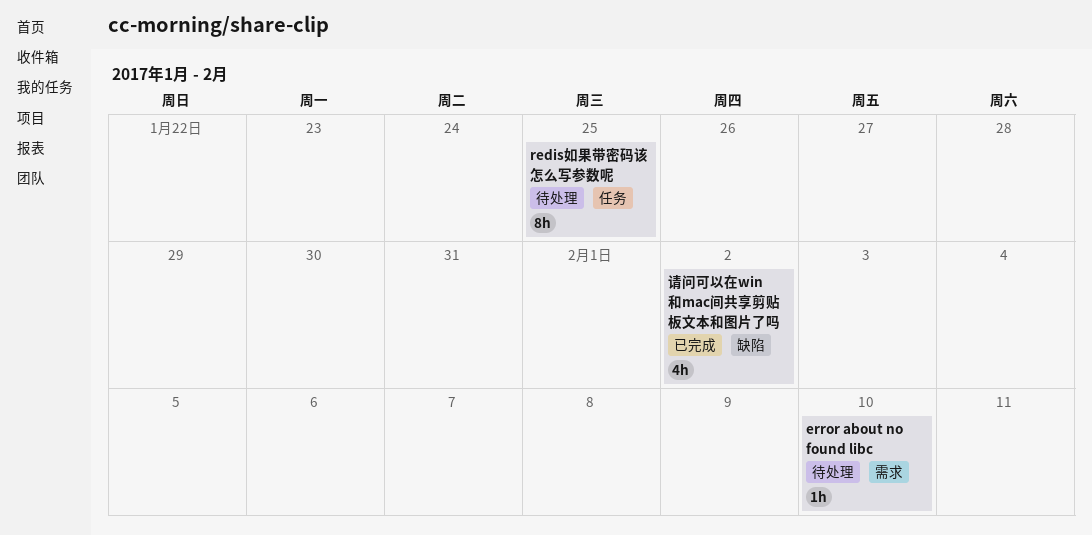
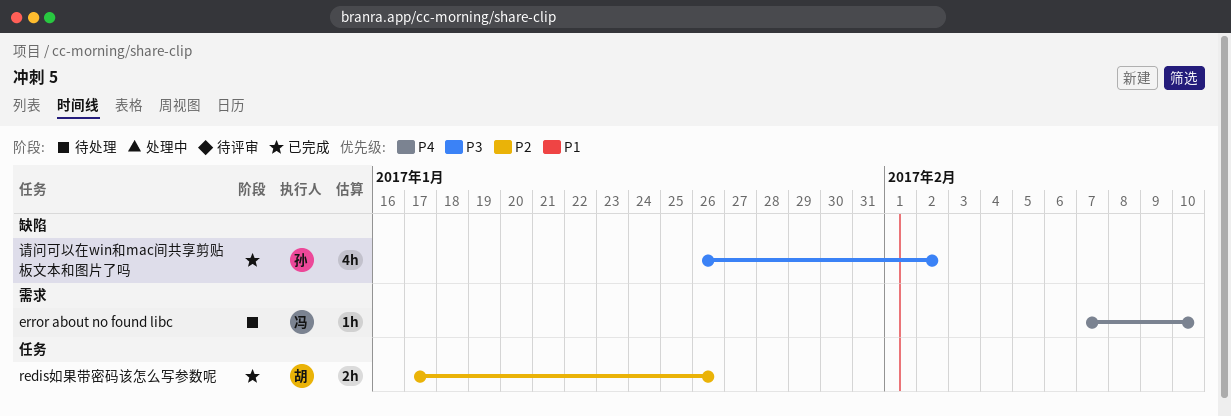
redis如果带密码该怎么写参数呢, status: 待处理 -> 已完成
redis如果带密码该怎么写参数呢, estimate: 8h -> 2h
redis如果带密码该怎么写参数呢, due: Jan 25 -> Jan 26

